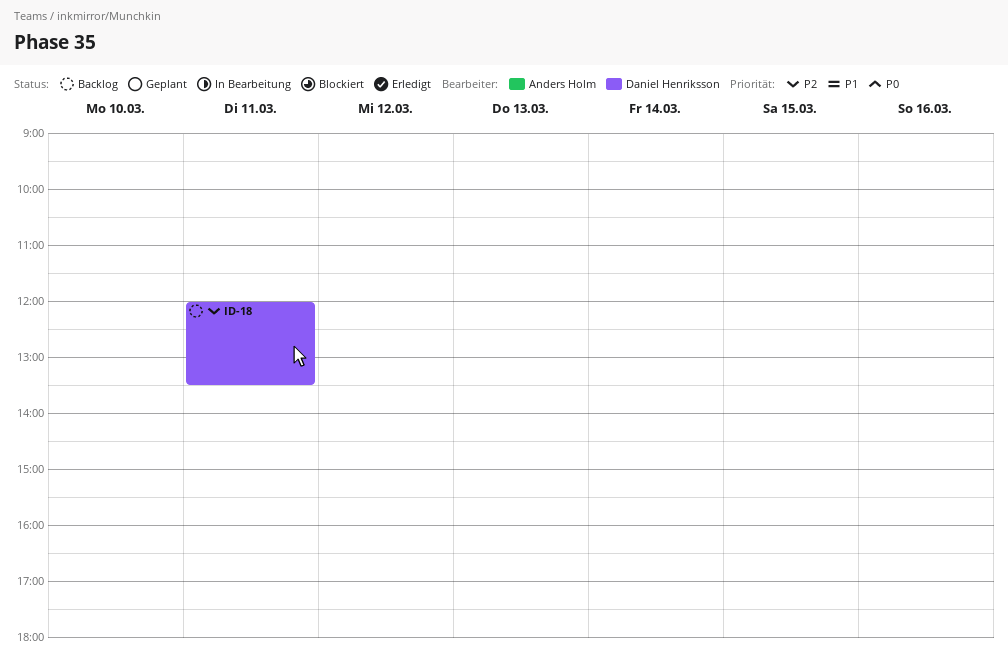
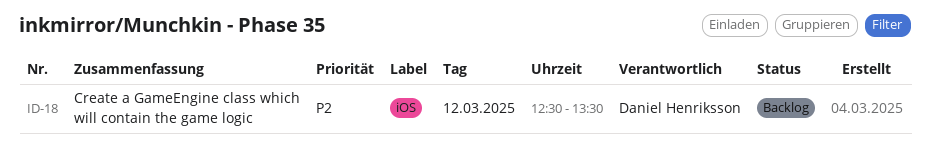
ID-18, day: Mar 11 -> Mar 12
ID-18, begins: 12:00 -> 12:30

